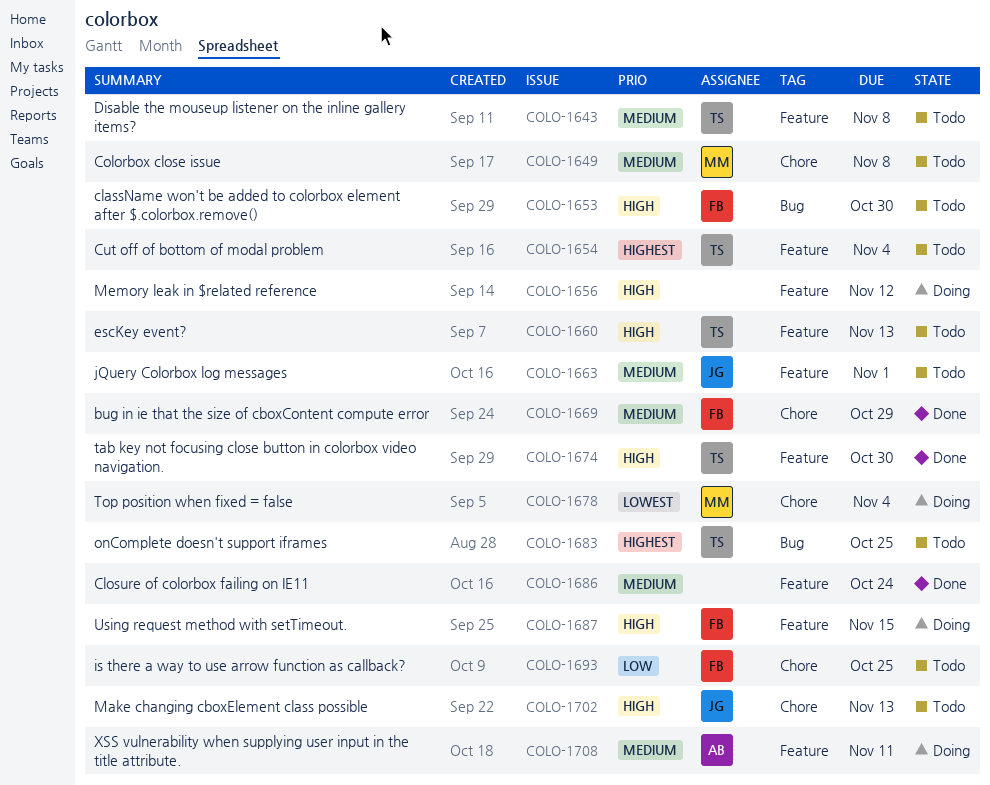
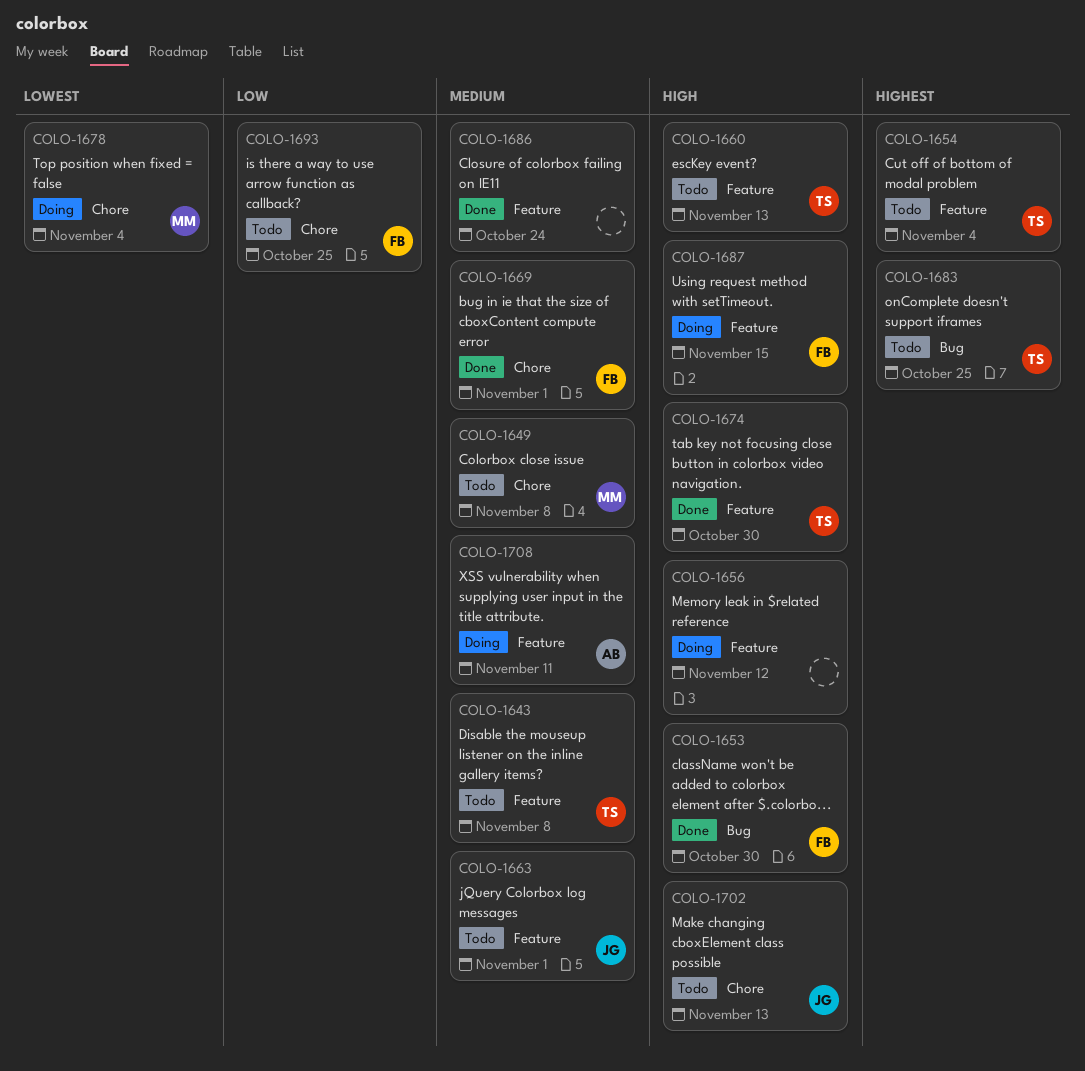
COLO-1653, status: Todo -> Done
COLO-1669, due: Oct 29 -> Nov 1

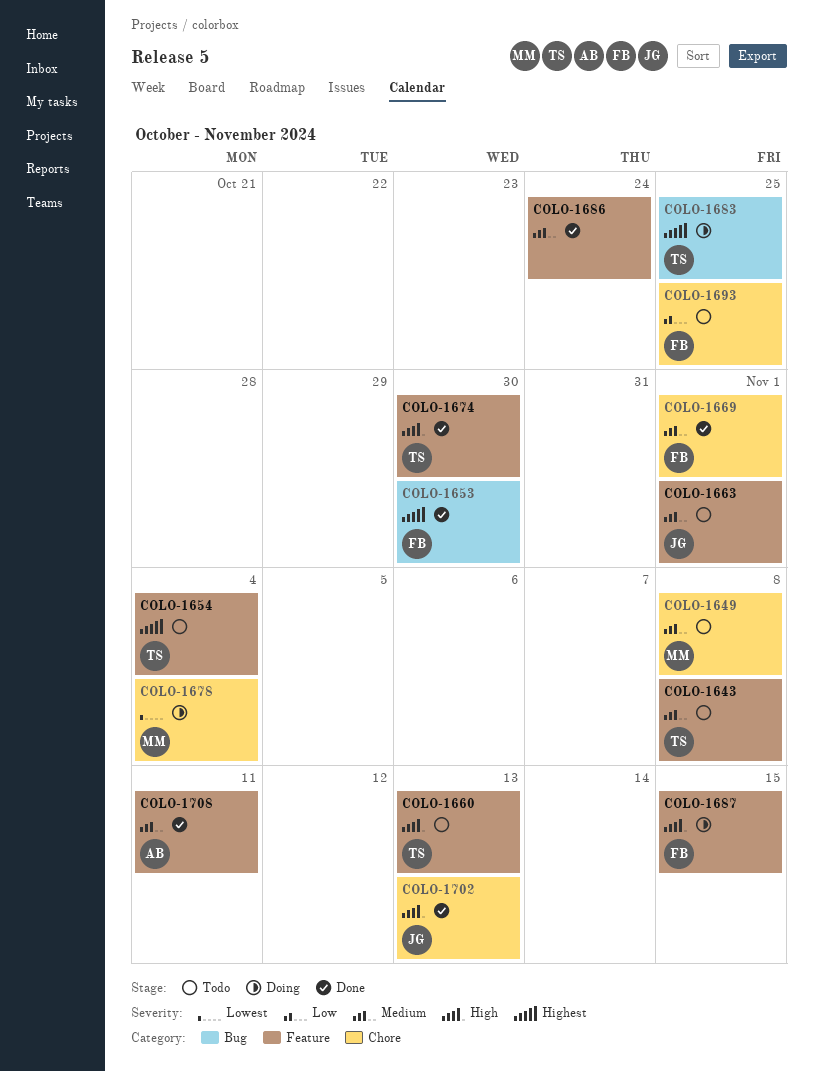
COLO-1653, priority: High -> Highest
COLO-1656: present -> none
COLO-1683, status: Todo -> Doing
COLO-1702, status: Todo -> Done
COLO-1708, status: Doing -> Done

